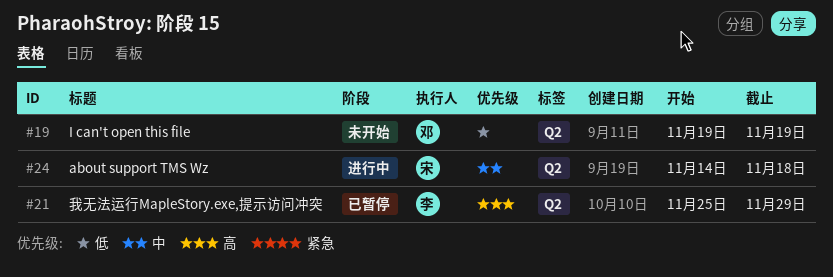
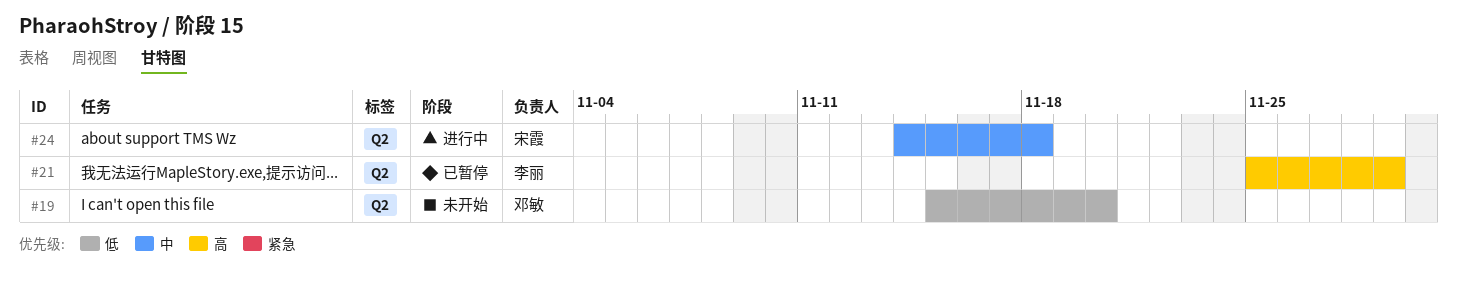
#19, start: Nov 19 -> Nov 15
#19, due: Nov 19 -> Nov 20

